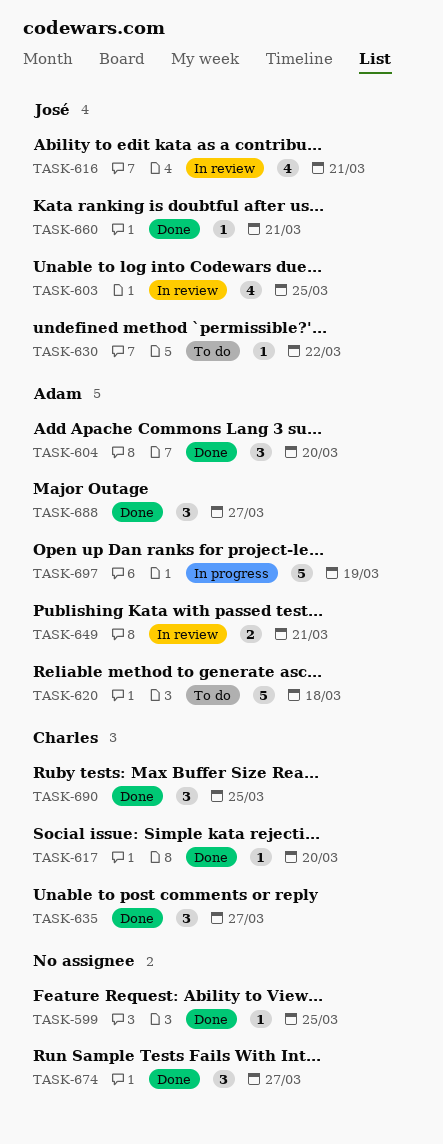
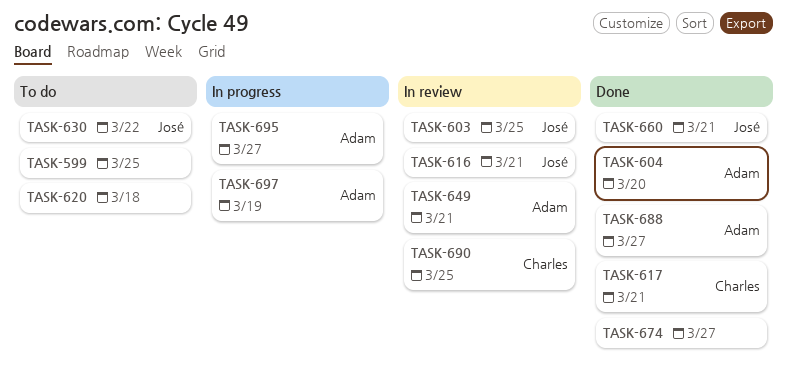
TASK-599, status: Done -> To do
TASK-617, due: Mar 20 -> Mar 21
TASK-620, owner: Adam -> none
TASK-635: present -> none
TASK-690, status: Done -> In review
TASK-695: none -> present

